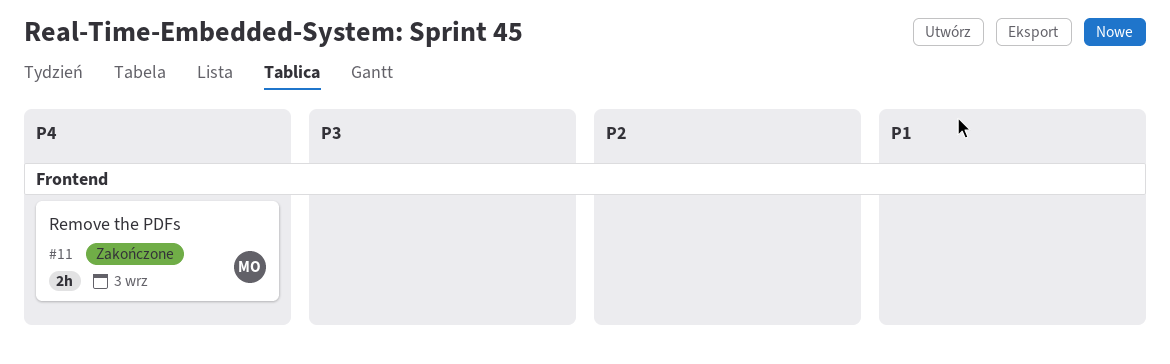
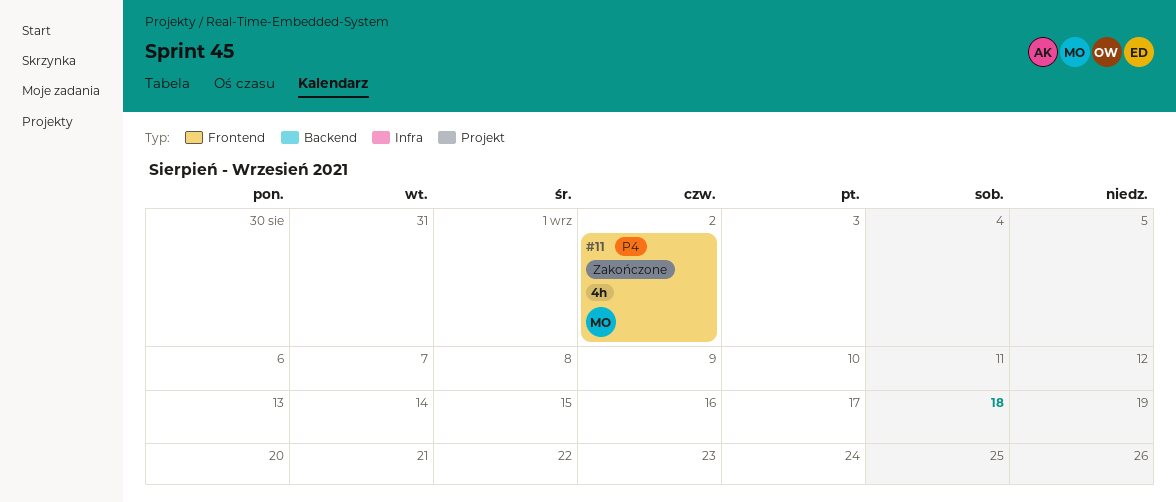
#11, estimate: 2h -> 4h
#11, due: Sep 3 -> Sep 2

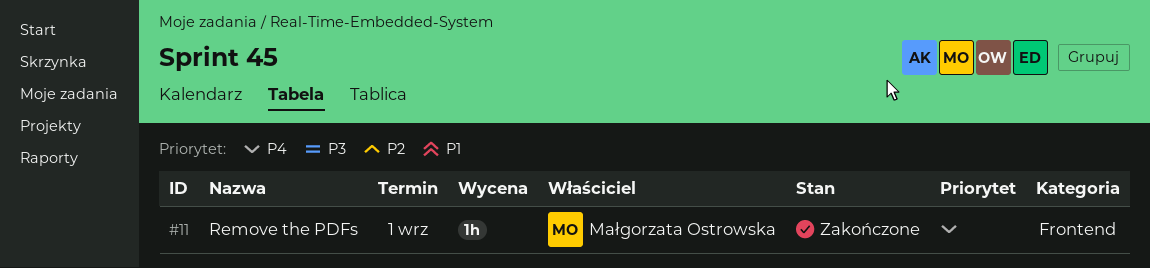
#11, estimate: 4h -> 1h
#11, due: Sep 2 -> Sep 1

